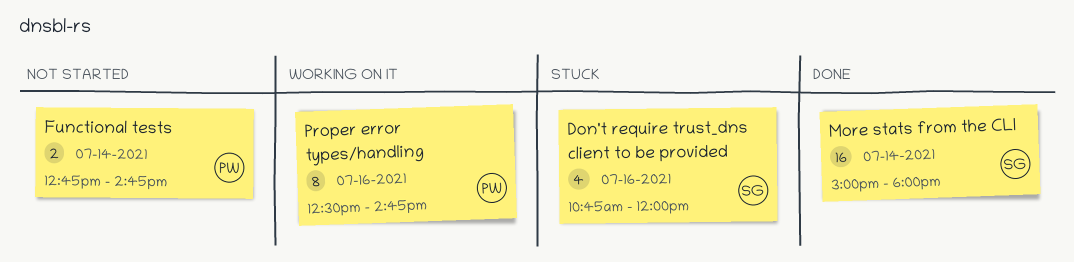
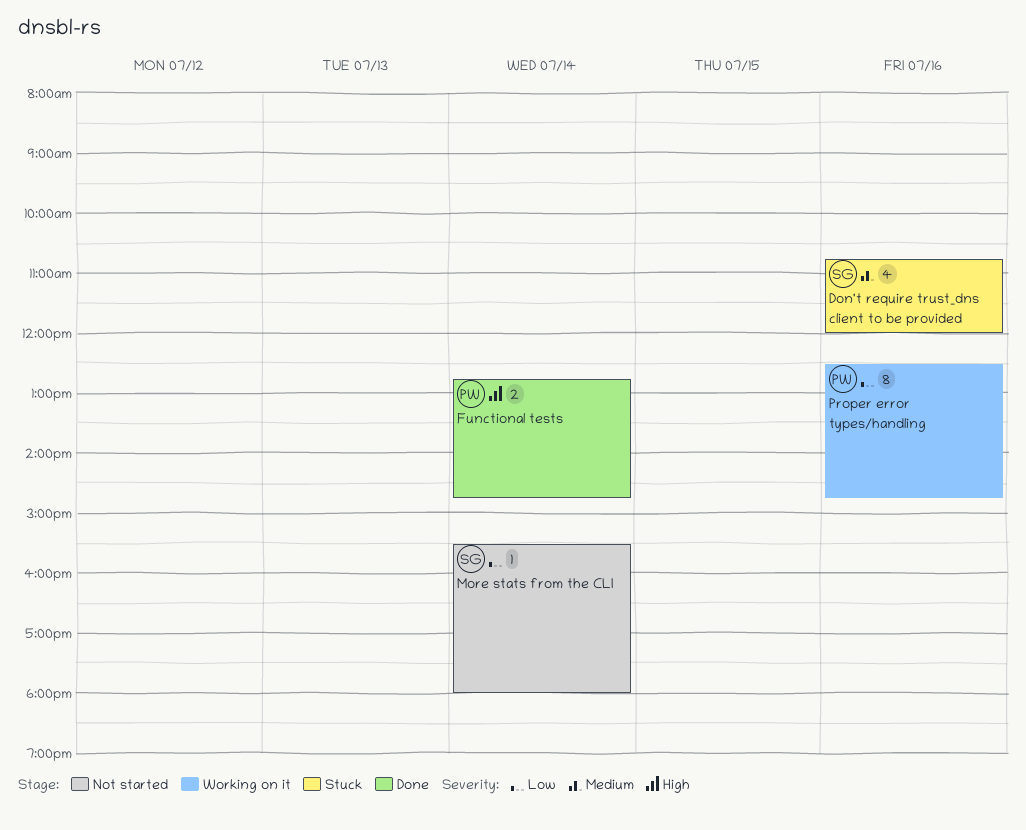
Functional tests, status: Not started -> Done
More stats from the CLI, status: Done -> Not started
More stats from the CLI, estimate: 16 -> 1
More stats from the CLI, begins: 15:00 -> 15:30

